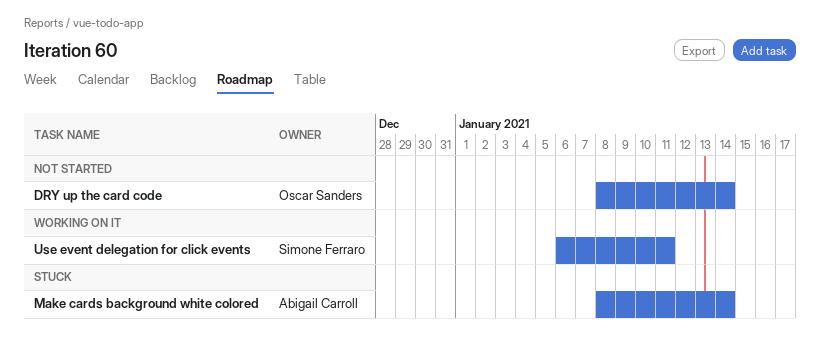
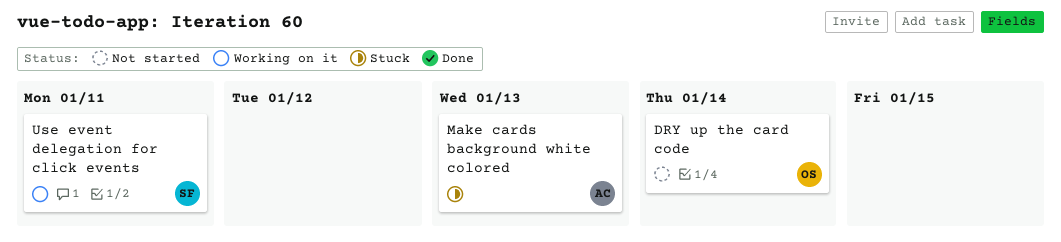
Make cards background white colored, due: Jan 14 -> Jan 13

